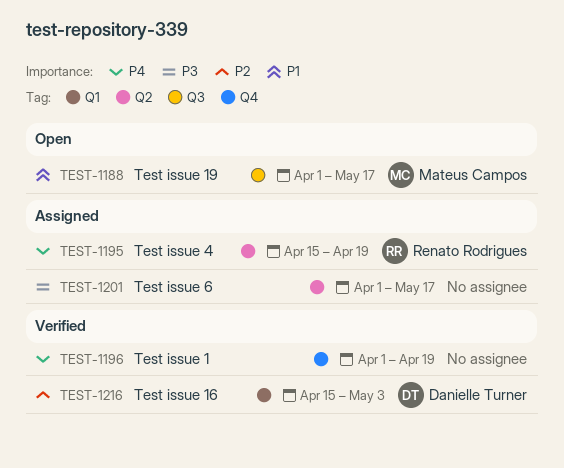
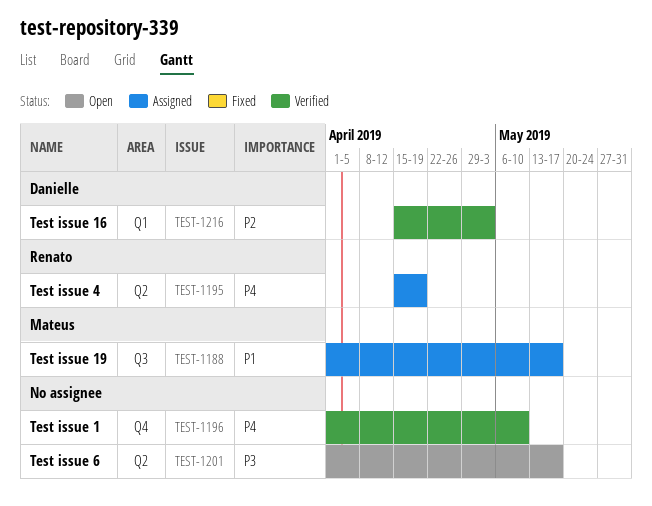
TEST-1188, status: Open -> Assigned
TEST-1196, due: Apr 19 -> May 10
TEST-1201, status: Assigned -> Open

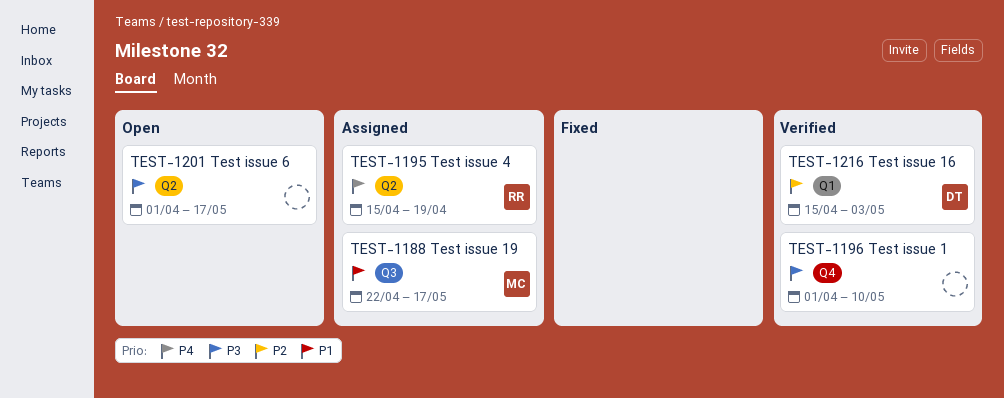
TEST-1188, start: Apr 1 -> Apr 22
TEST-1196, priority: P4 -> P3

